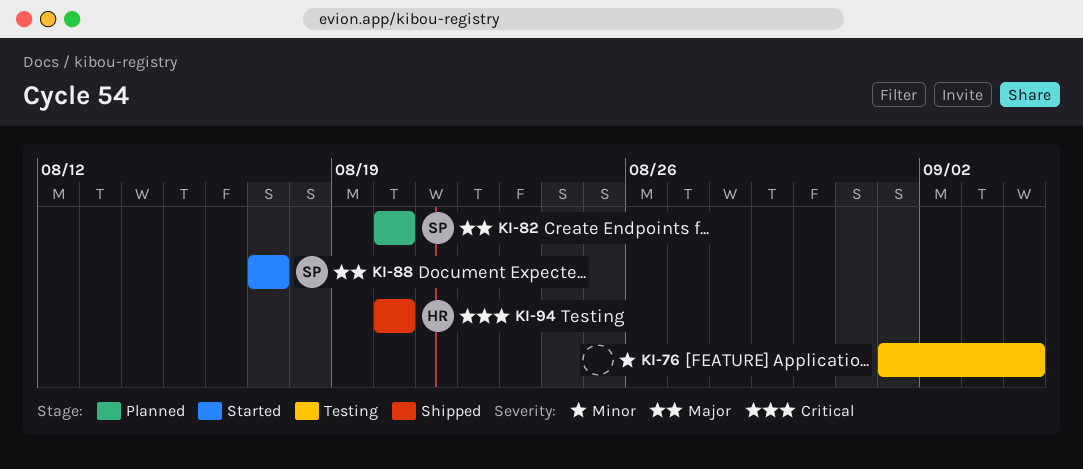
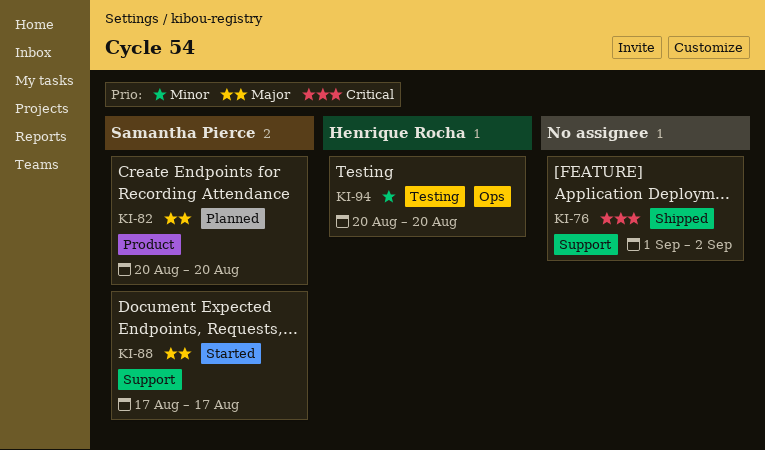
KI-76, status: Testing -> Shipped
KI-76, priority: Minor -> Critical
KI-76, due: Sep 4 -> Sep 2
KI-94, status: Shipped -> Testing
KI-94, priority: Critical -> Minor

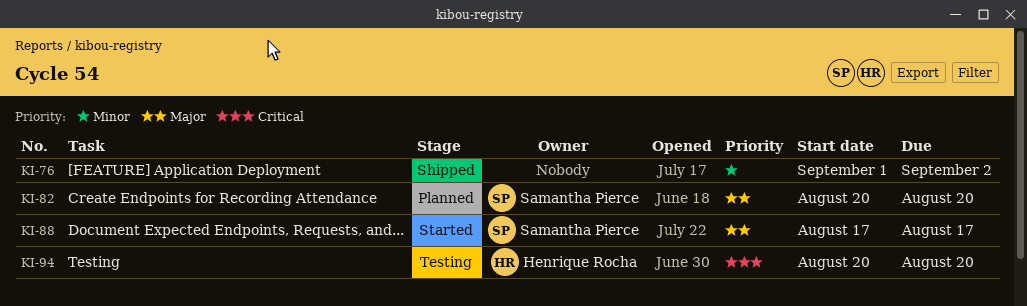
KI-76, priority: Critical -> Minor
KI-94, priority: Minor -> Critical

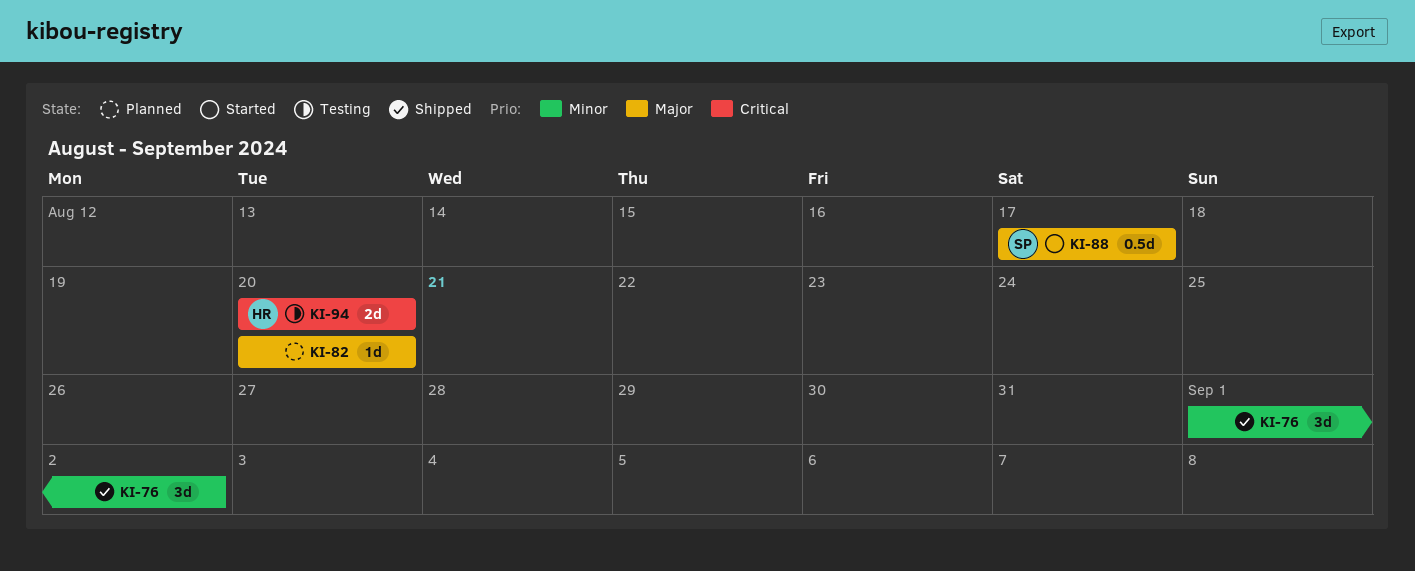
KI-82, owner: Samantha Pierce -> none

